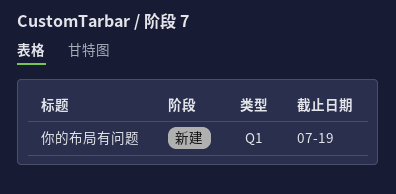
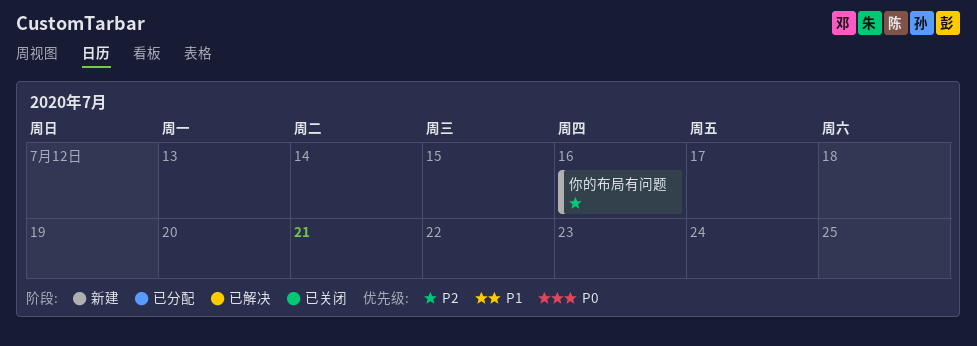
你的布局有问题, due: Jul 19 -> Jul 16

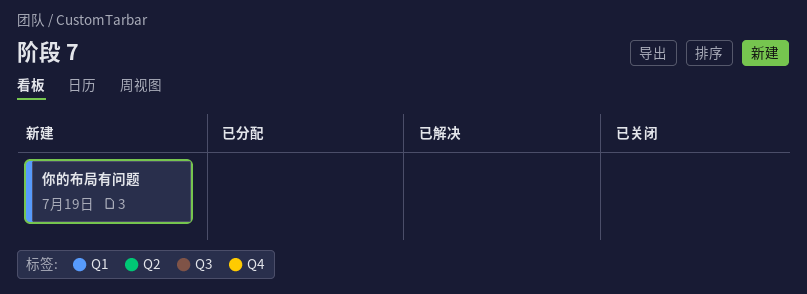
你的布局有问题, due: Jul 16 -> Jul 19

